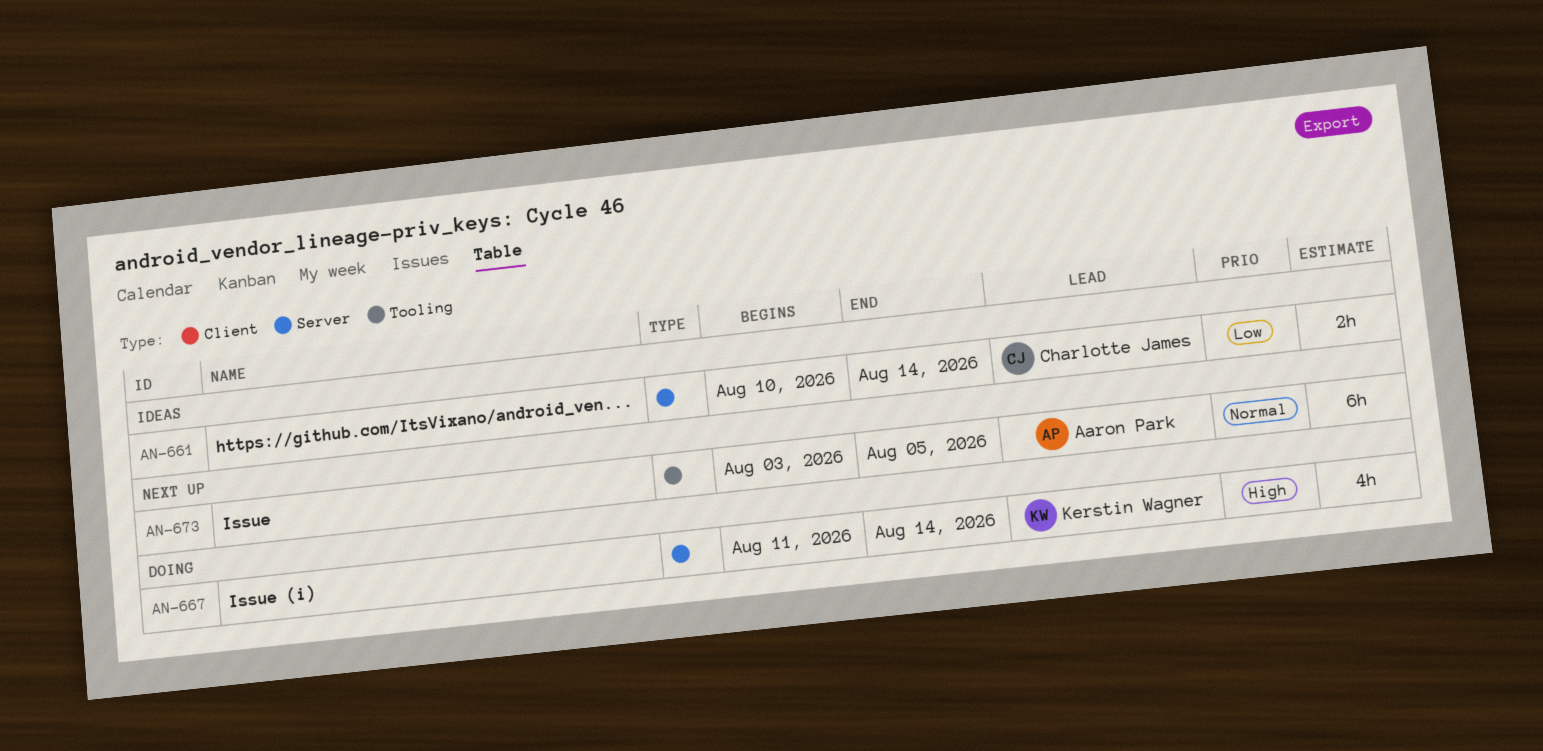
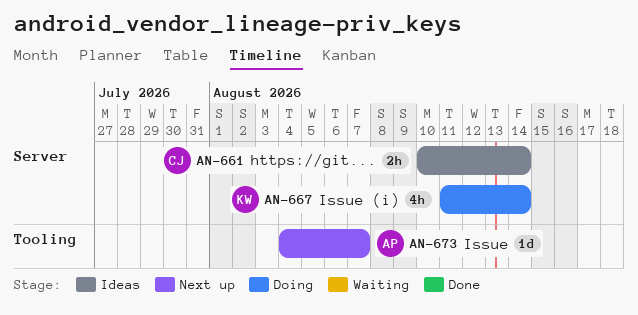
AN-673, estimate: 6h -> 1d
AN-673, start: Aug 3 -> Aug 4
AN-673, due: Aug 5 -> Aug 7

